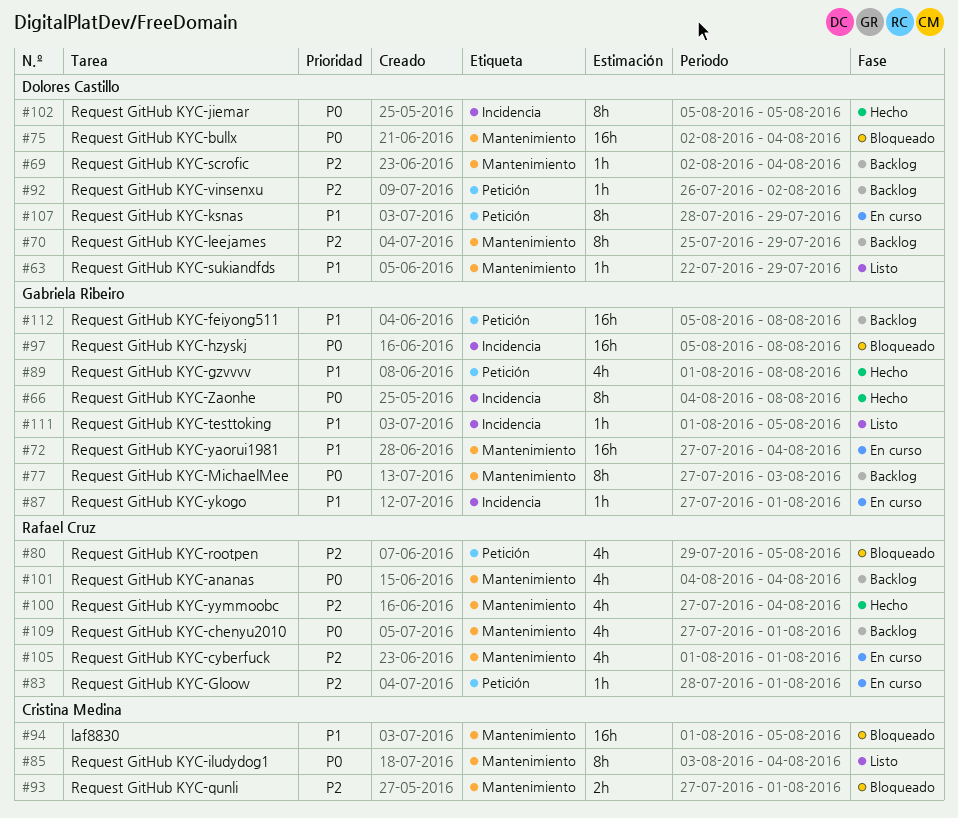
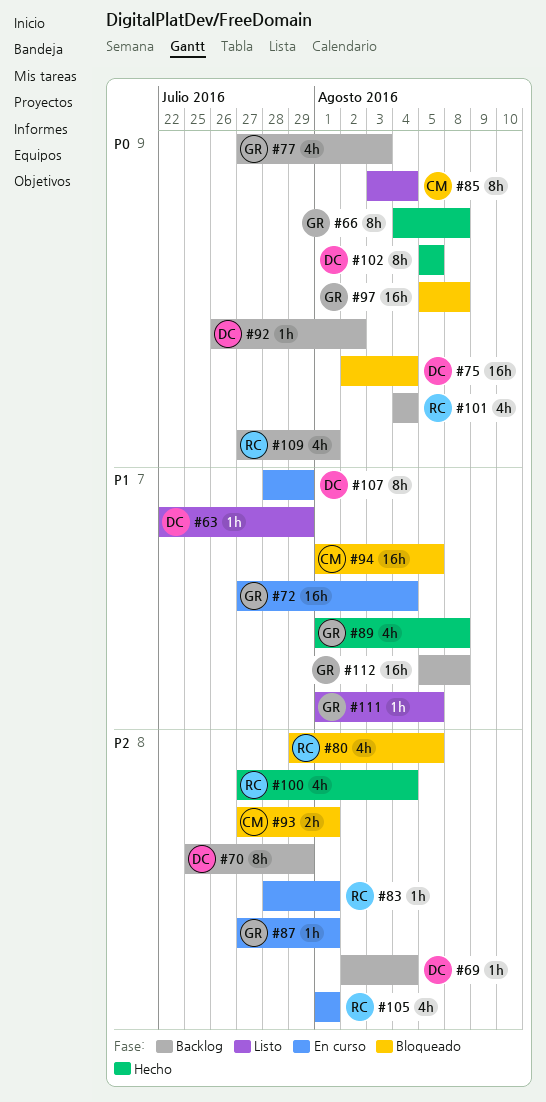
#77, estimate: 8h -> 4h
#87, priority: P1 -> P2
#92, priority: P2 -> P0

